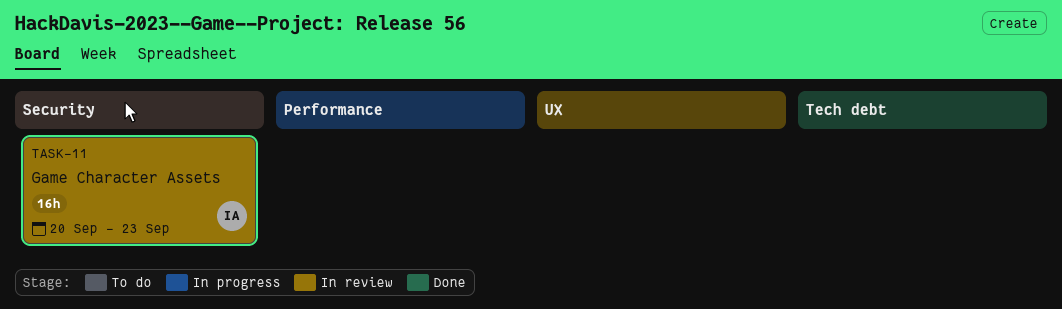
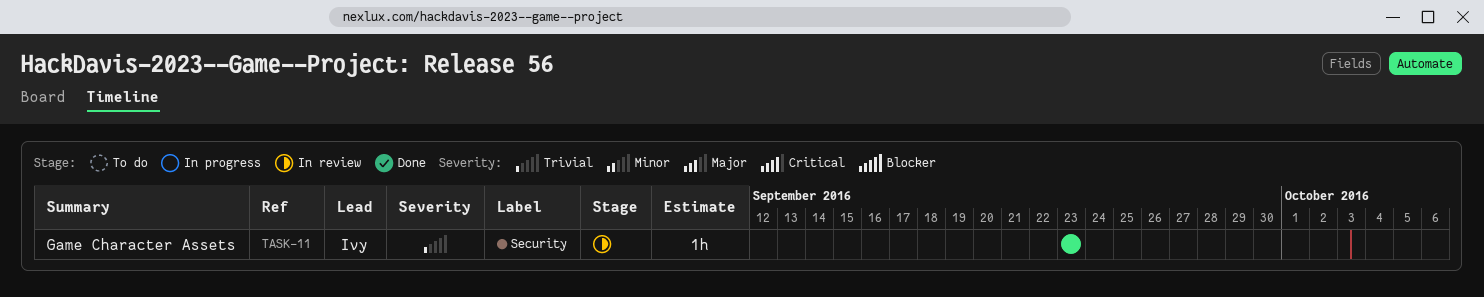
TASK-11, estimate: 16h -> 1h
TASK-11, start: Sep 20 -> Sep 23

